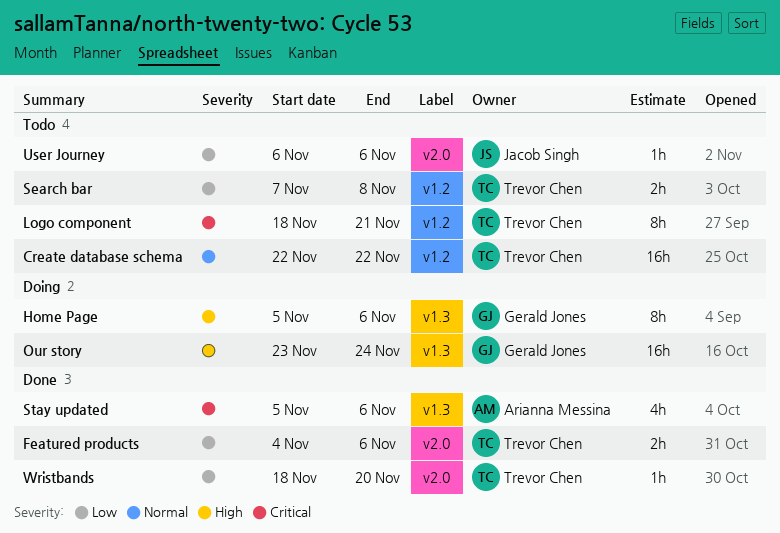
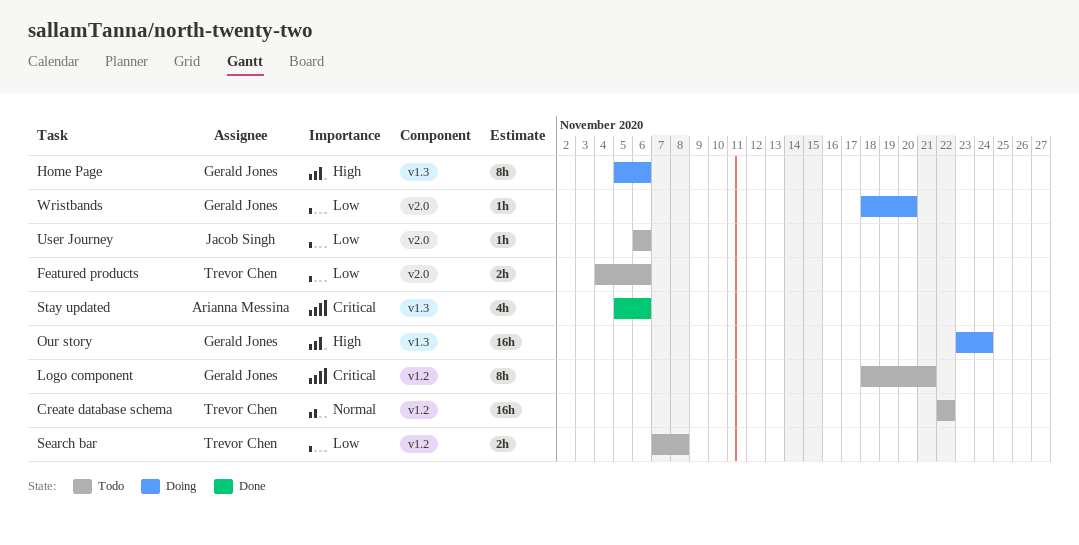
Featured products, status: Done -> Todo
Logo component, owner: Trevor Chen -> Gerald Jones
Wristbands, status: Done -> Doing
Wristbands, owner: Trevor Chen -> Gerald Jones

